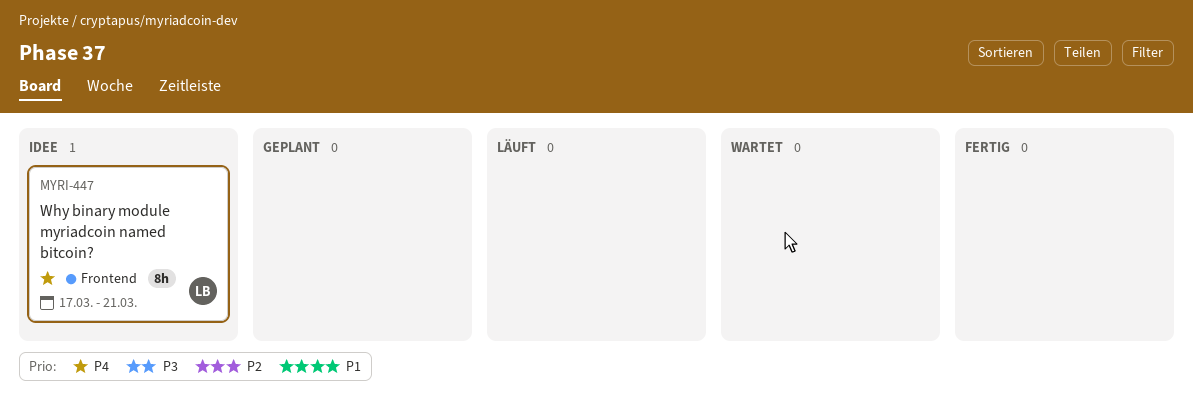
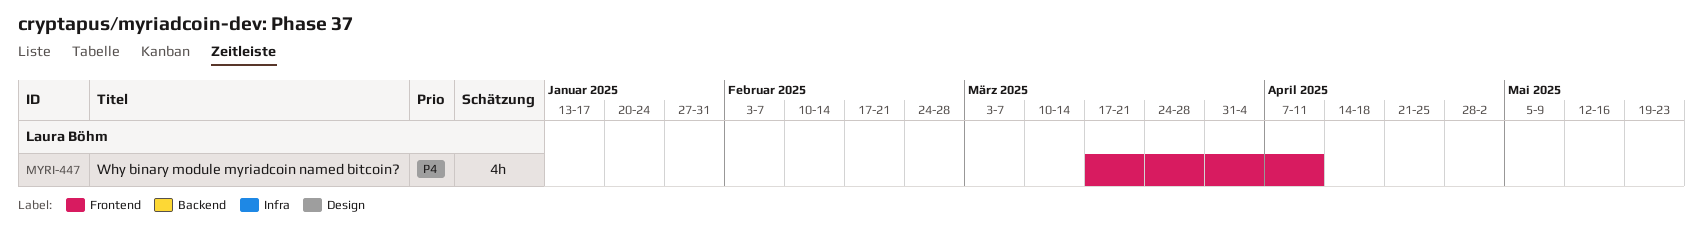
MYRI-447, estimate: 8h -> 4h
MYRI-447, due: Mar 21 -> Apr 11

